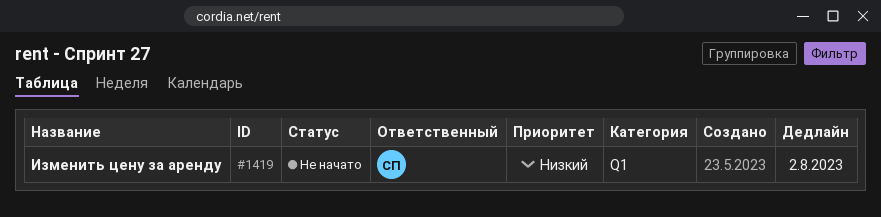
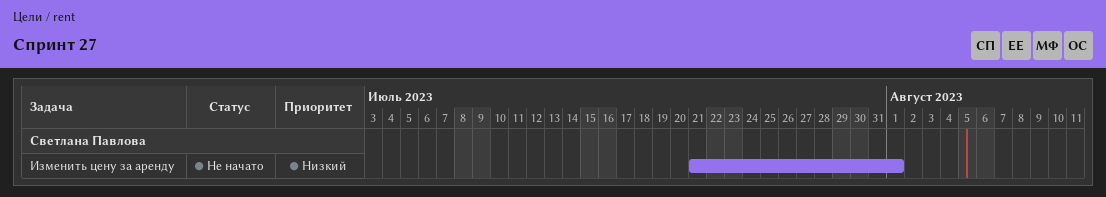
Изменить цену за аренду, due: Aug 2 -> Aug 1

